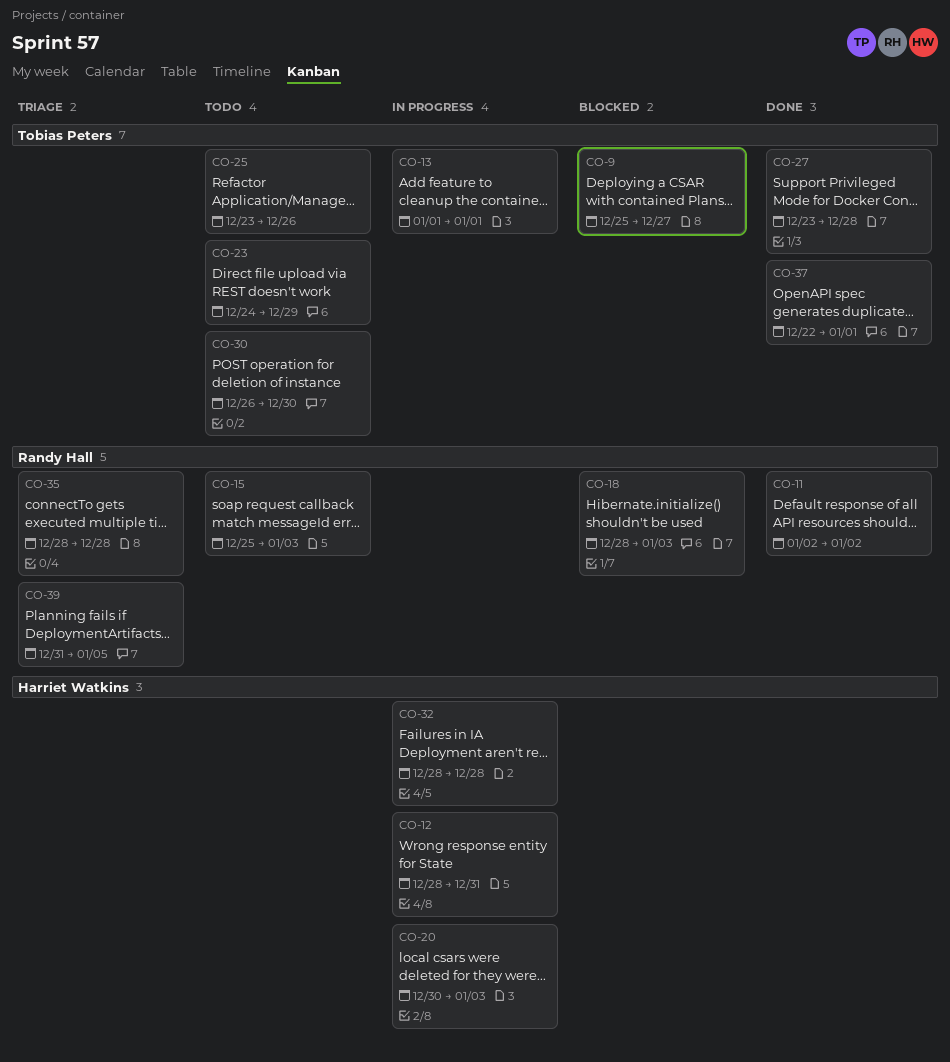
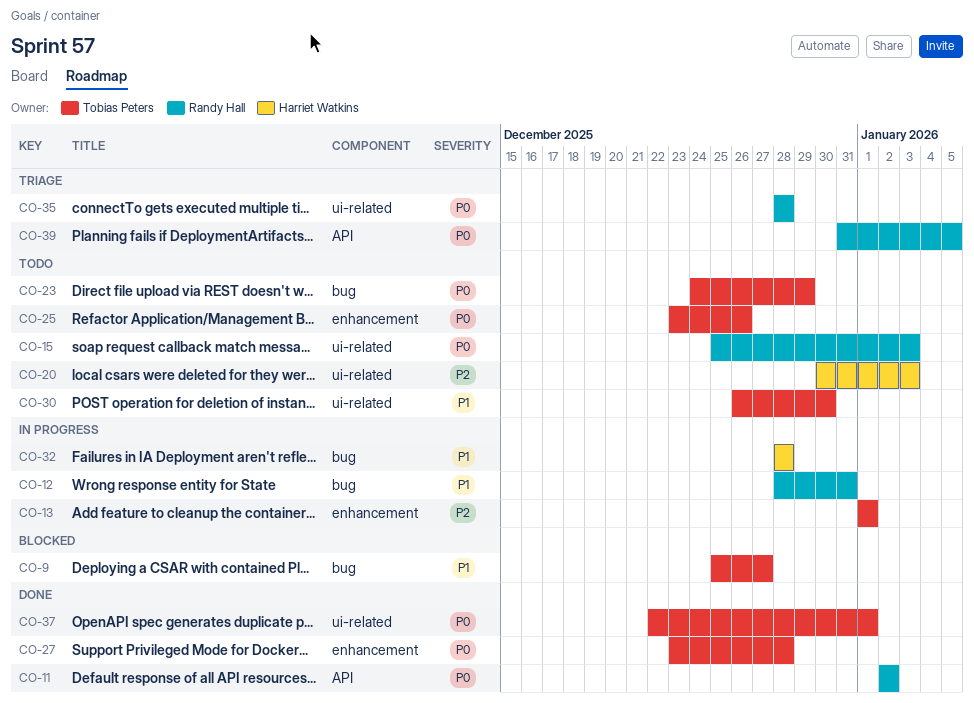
CO-12, owner: Harriet Watkins -> Randy Hall
CO-18: present -> none
CO-20, status: In progress -> Todo

